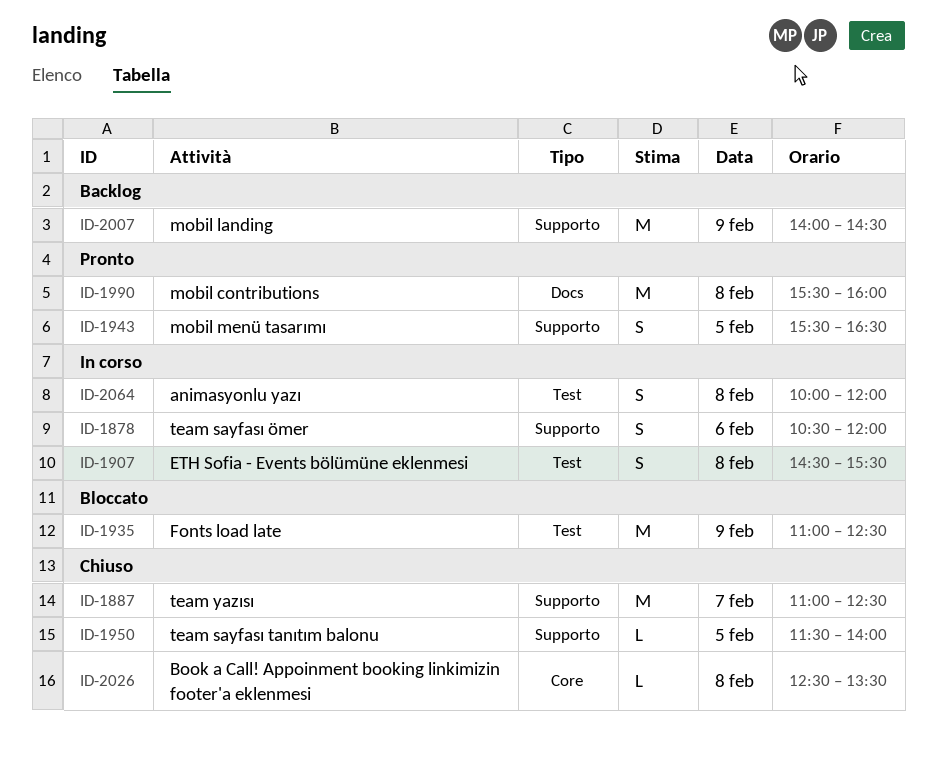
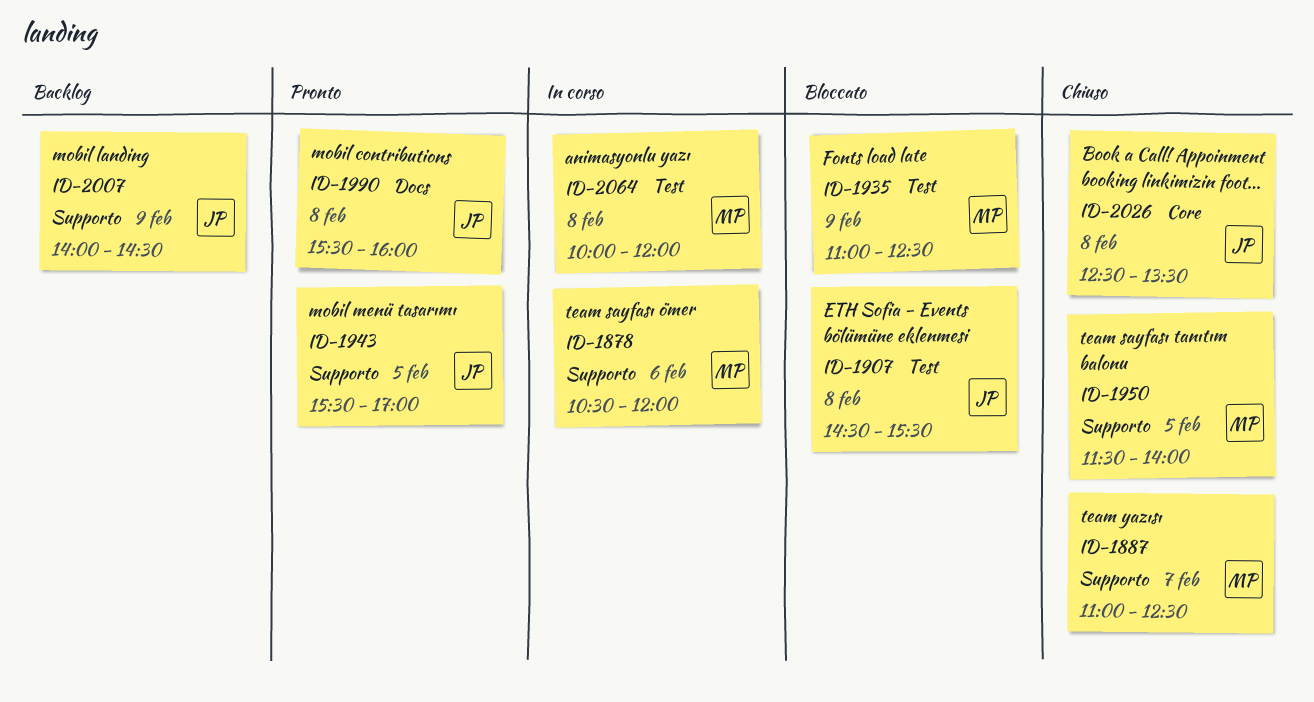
ID-1907, status: In corso -> Bloccato
ID-1943, ends: 16:30 -> 17:00

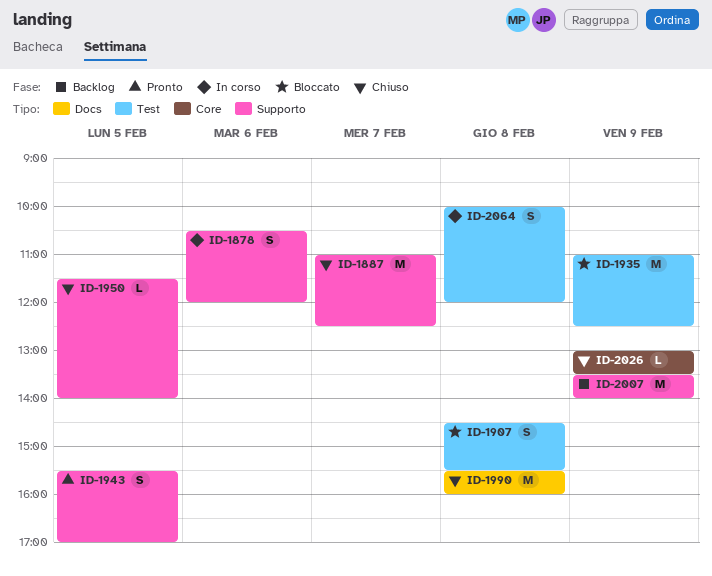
ID-1990, status: Pronto -> Chiuso
ID-2007, begins: 14:00 -> 13:30
ID-2007, ends: 14:30 -> 14:00
ID-2026, day: Feb 8 -> Feb 9
ID-2026, begins: 12:30 -> 13:00

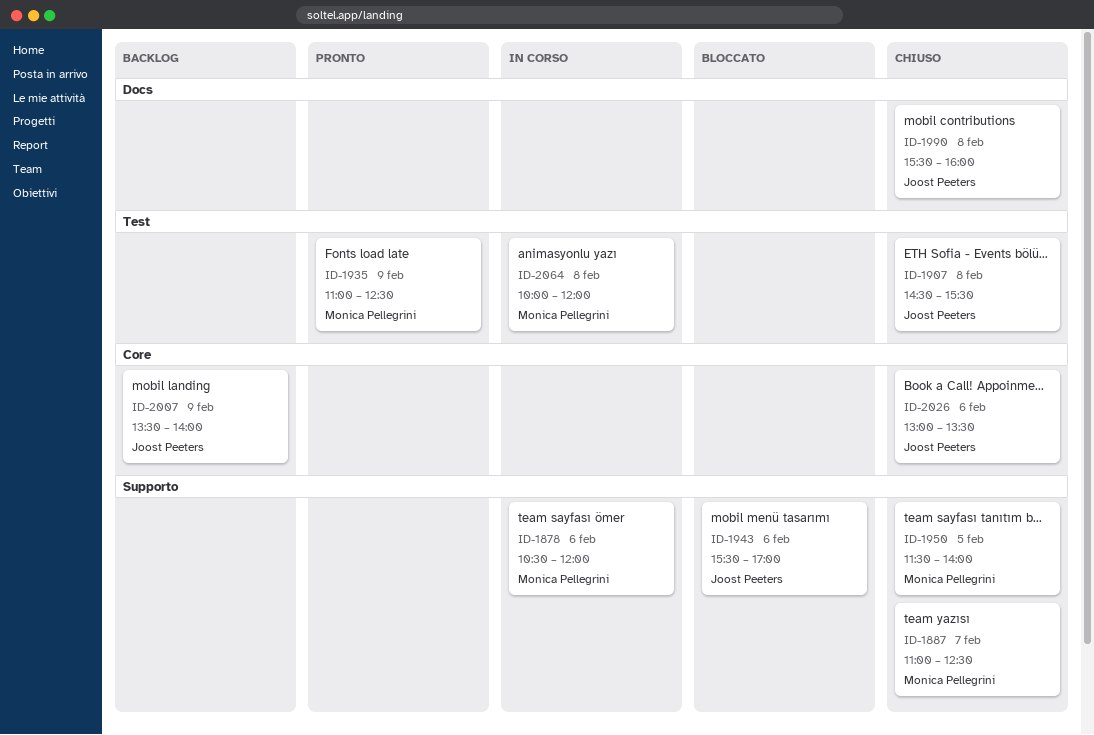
ID-1907, status: Bloccato -> Chiuso
ID-1935, status: Bloccato -> Pronto
ID-1943, status: Pronto -> Bloccato
ID-1943, day: Feb 5 -> Feb 6
ID-2007, label: Supporto -> Core
ID-2026, day: Feb 9 -> Feb 6

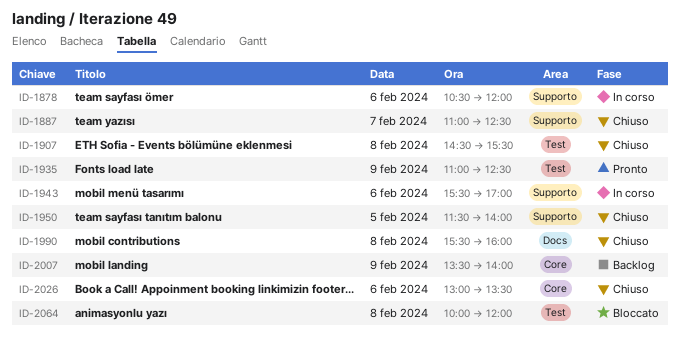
ID-1943, status: Bloccato -> In corso
ID-2064, status: In corso -> Bloccato

